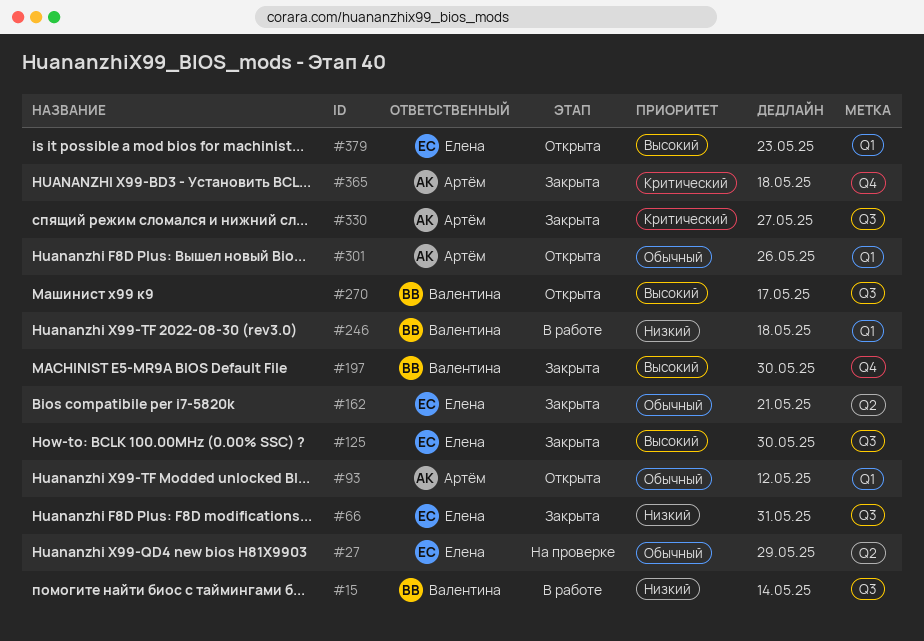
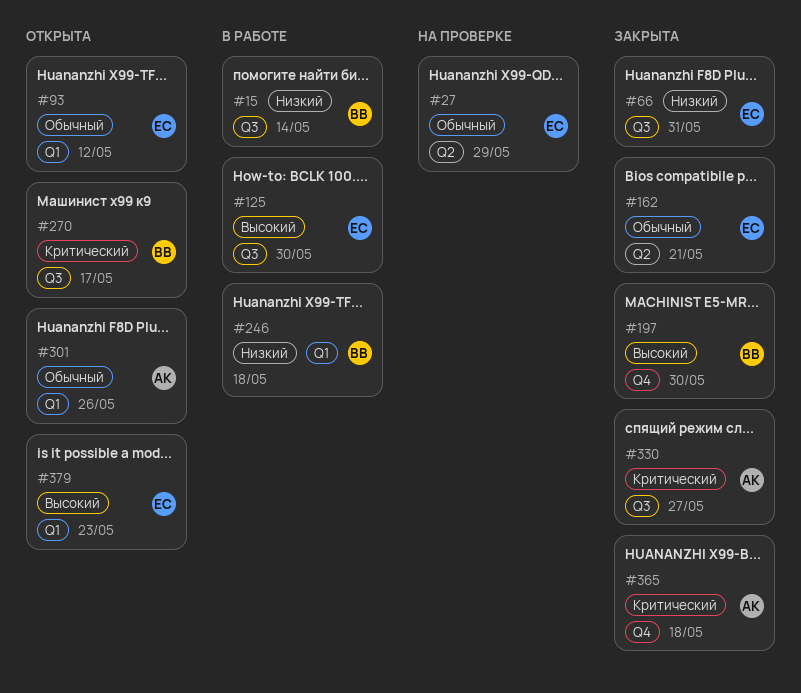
#93, owner: Артём -> Елена
#125, status: Закрыта -> В работе
#270, priority: Высокий -> Критический

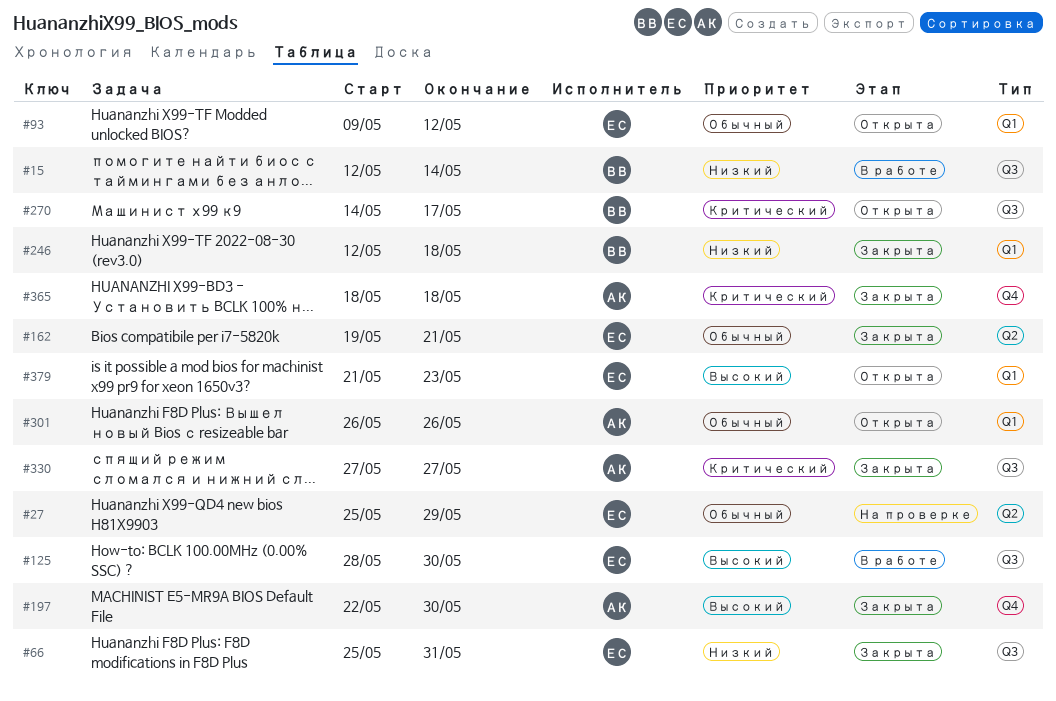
#197, owner: ВВ -> АК
#246, status: В работе -> Закрыта

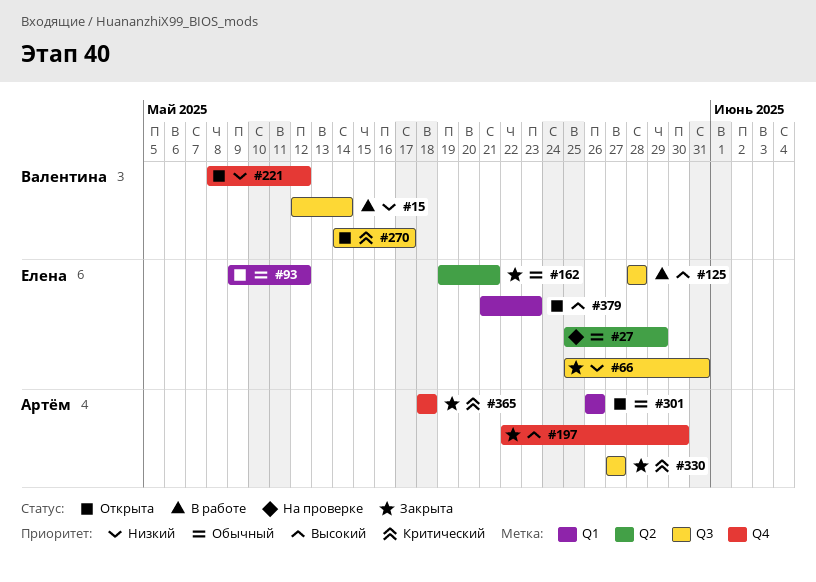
#125, due: May 30 -> May 28
#221: none -> present
#246: present -> none

